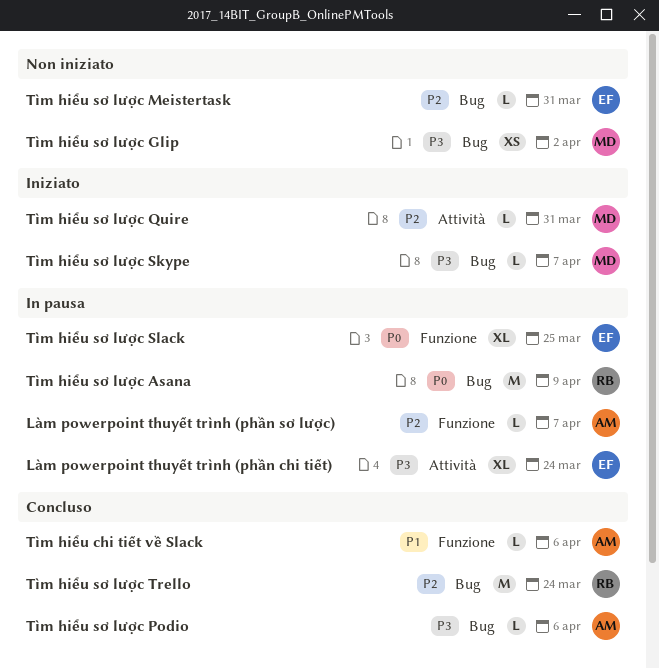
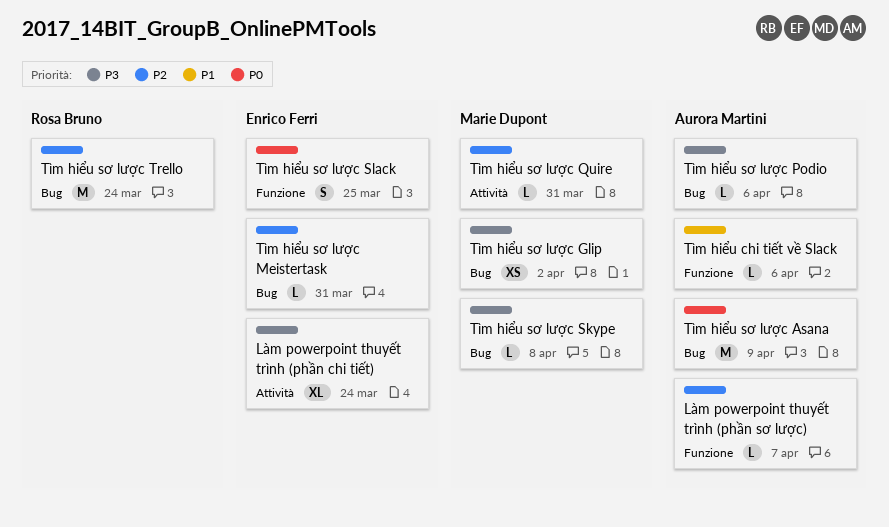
Tìm hiểu sơ lược Asana, owner: Rosa Bruno -> Aurora Martini
Tìm hiểu sơ lược Skype, due: Apr 7 -> Apr 8
Tìm hiểu sơ lược Slack, estimate: XL -> S

